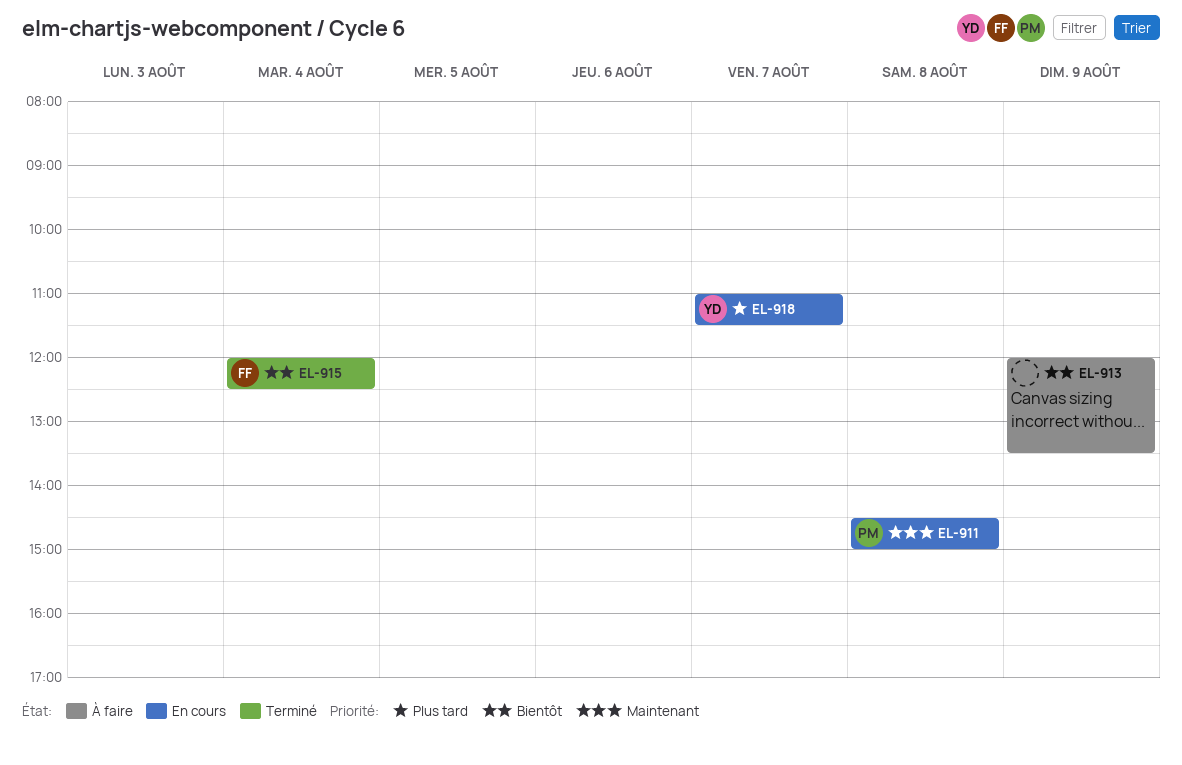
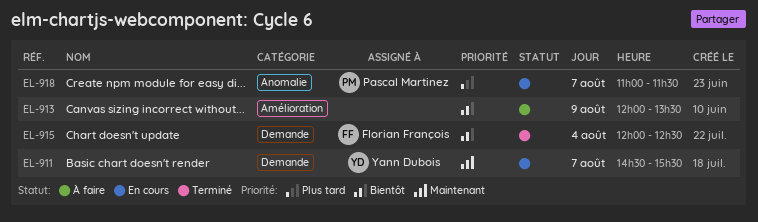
EL-911, owner: Pascal Martinez -> Yann Dubois
EL-911, day: Aug 8 -> Aug 7
EL-911, ends: 15:00 -> 15:30
EL-918, owner: Yann Dubois -> Pascal Martinez

